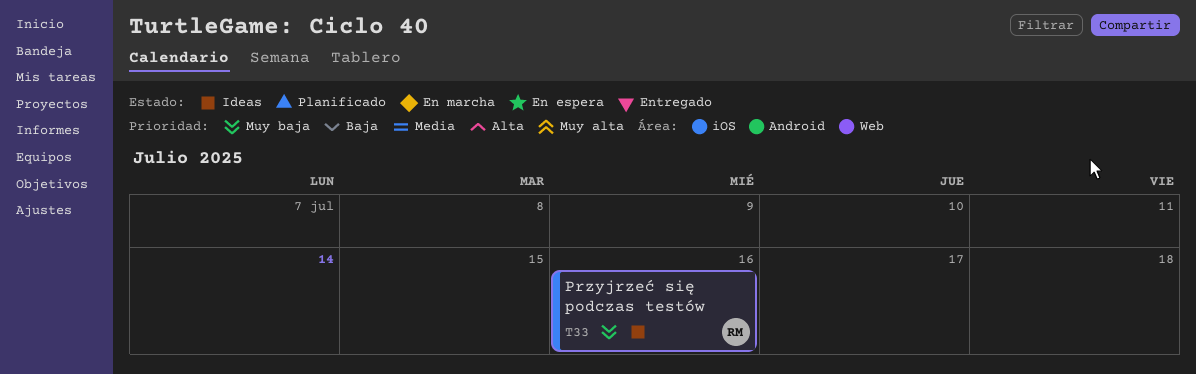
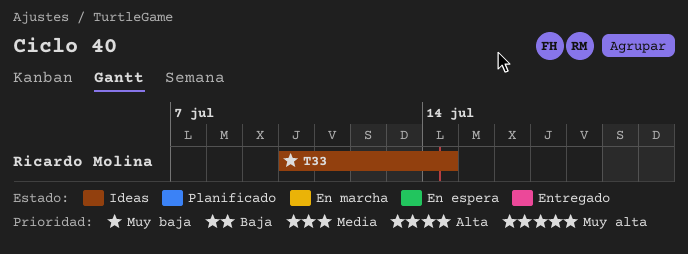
T33, due: Jul 16 -> Jul 14

